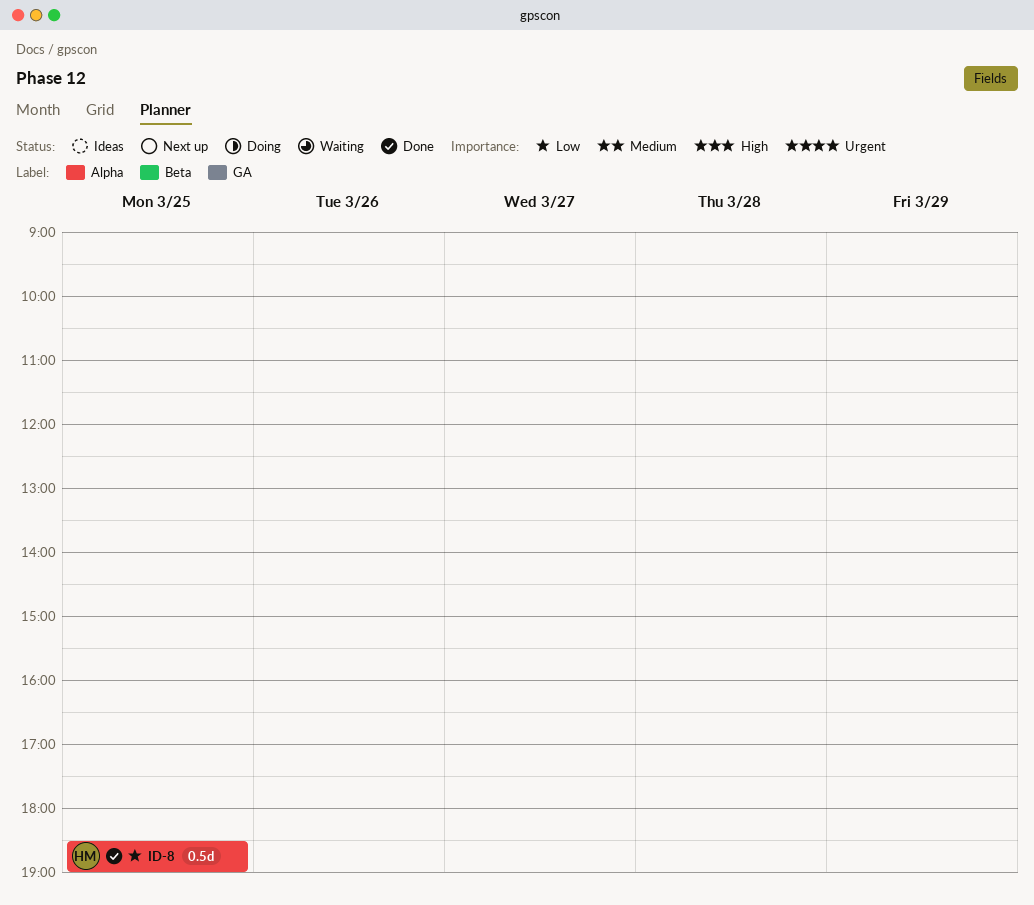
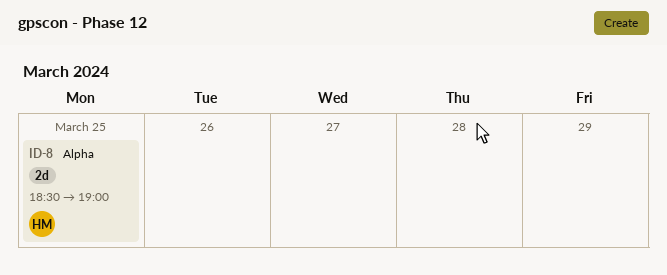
ID-8, estimate: 0.5d -> 2d

